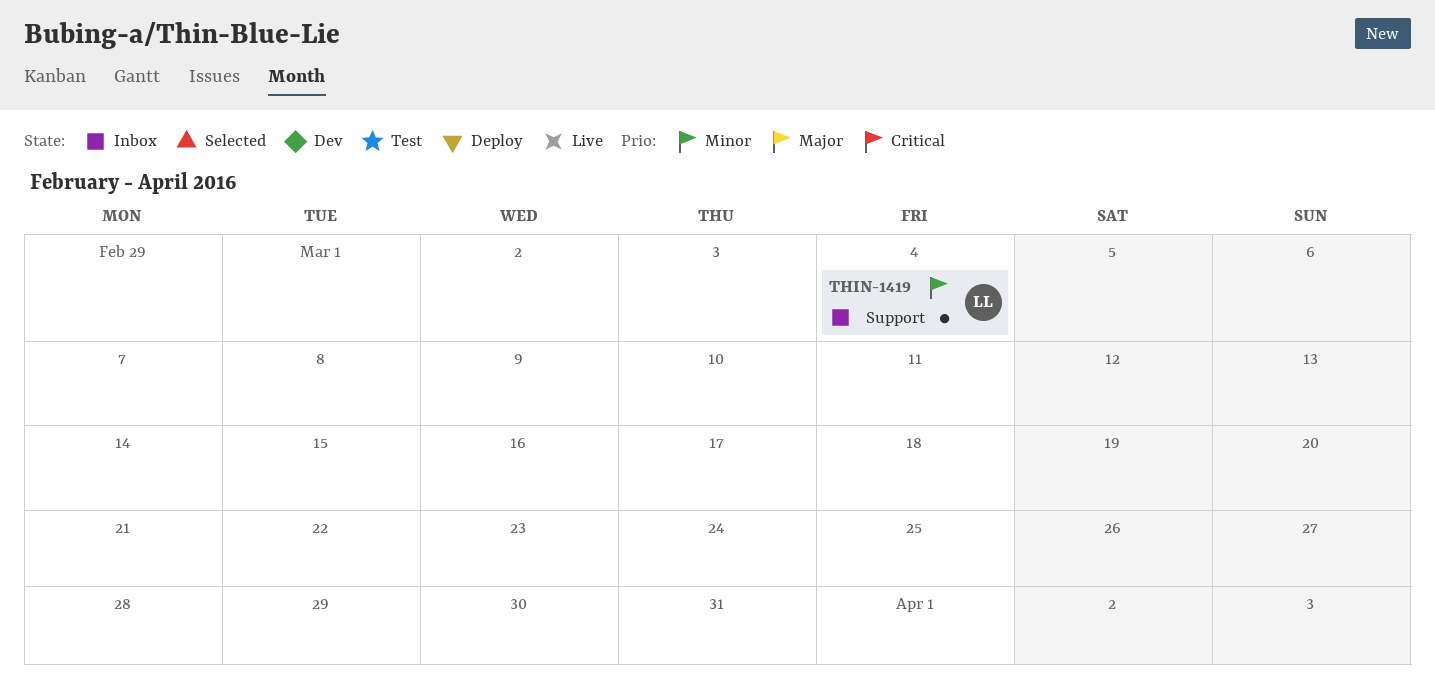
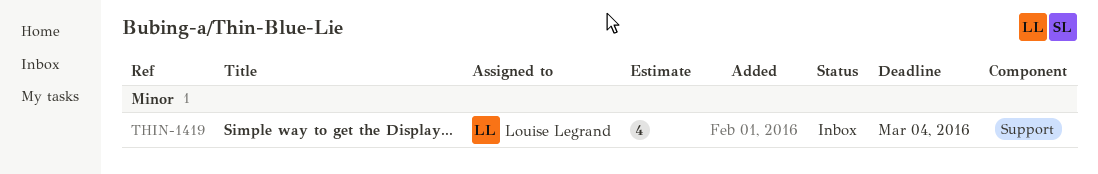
THIN-1419, estimate: 1 -> 4

